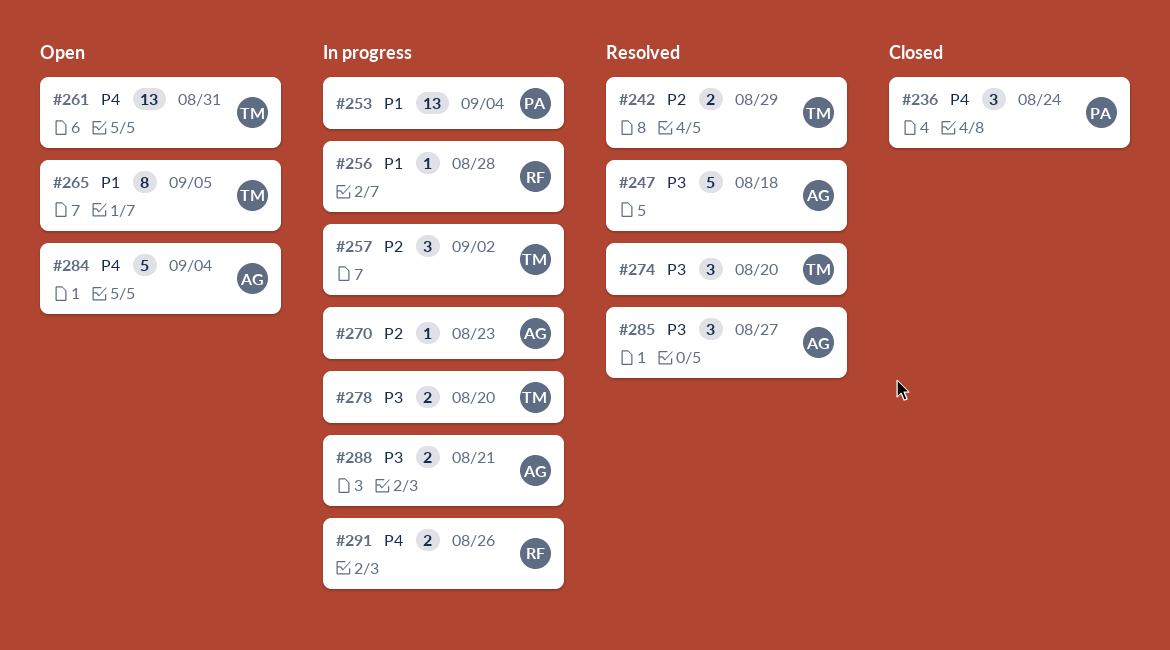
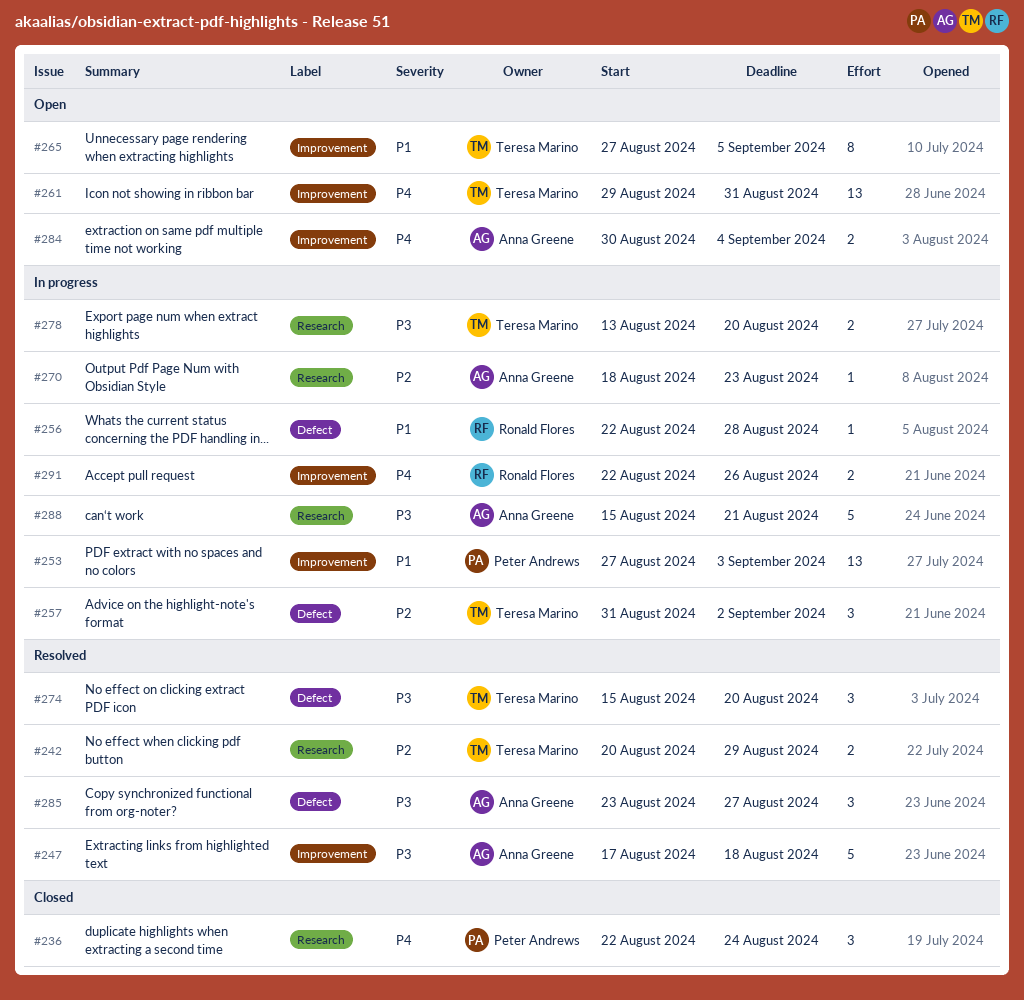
#253, due: Sep 4 -> Sep 3
#284, estimate: 5 -> 2
#288, estimate: 2 -> 5

